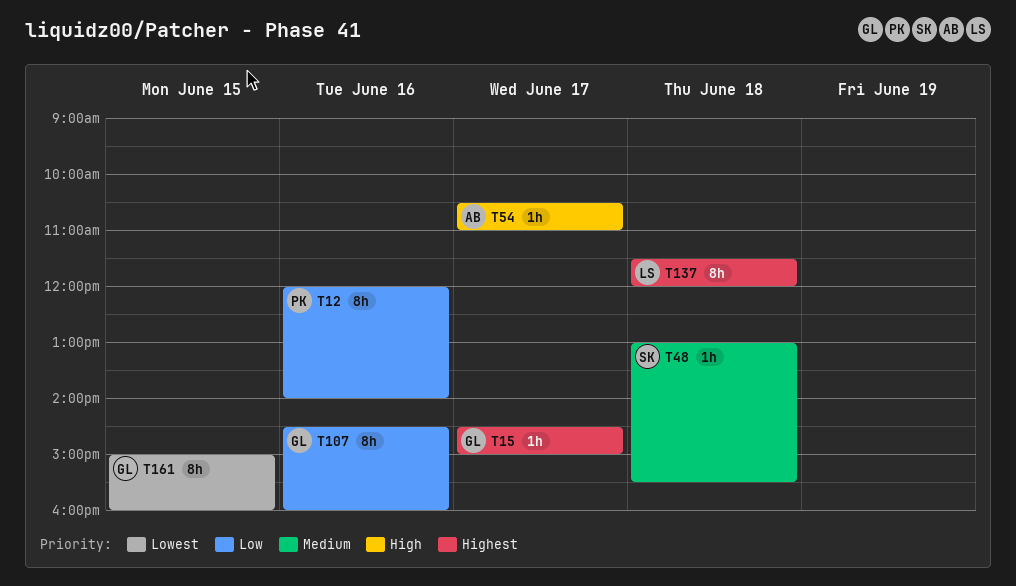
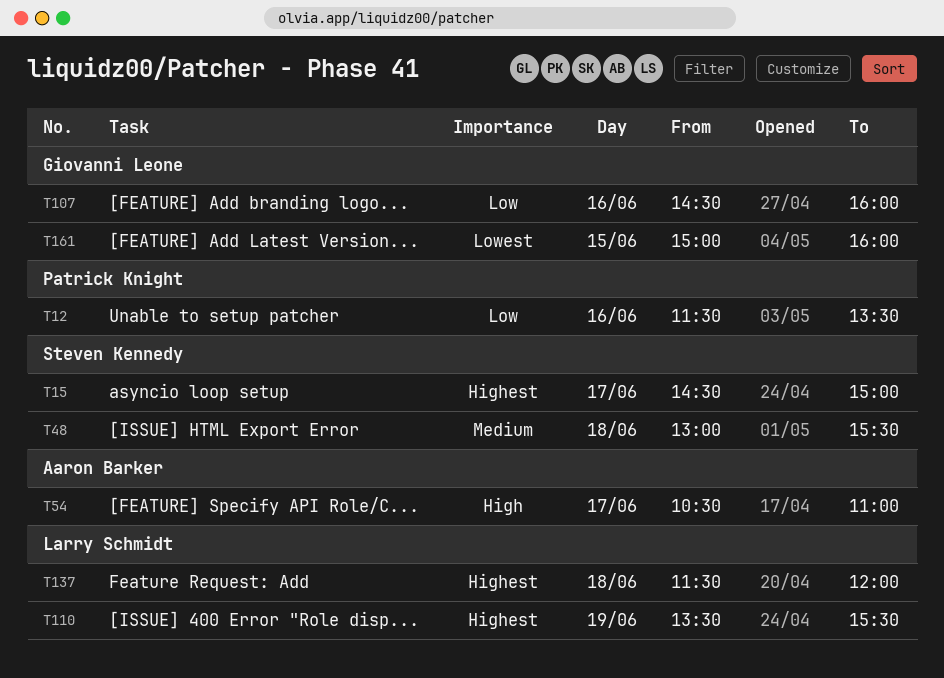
T12, begins: 12:00 -> 11:30
T12, ends: 14:00 -> 13:30
T15, owner: Giovanni Leone -> Steven Kennedy
T110: none -> present

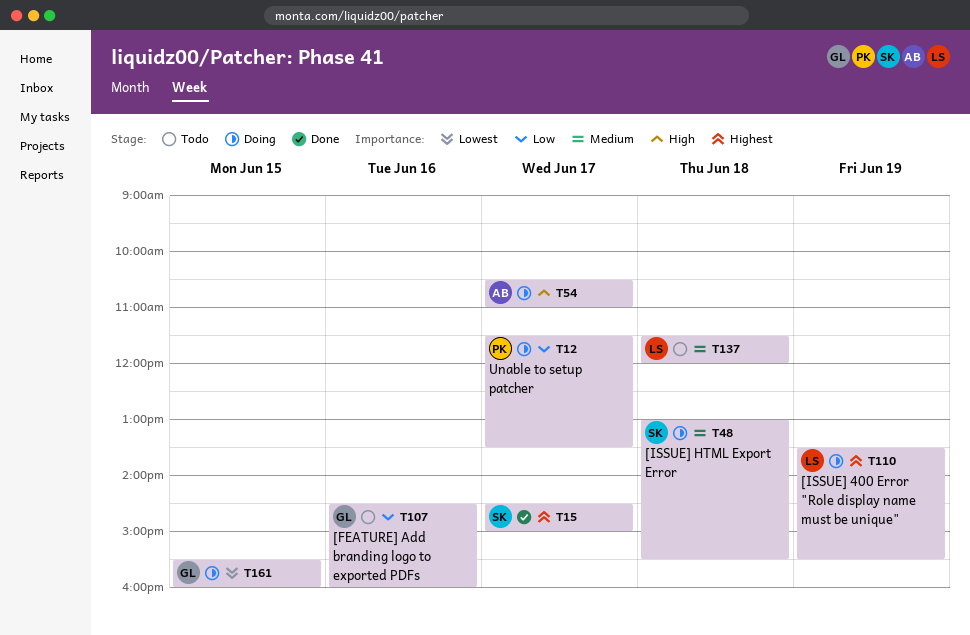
T12, day: Jun 16 -> Jun 17
T137, priority: Highest -> Medium
T161, begins: 15:00 -> 15:30

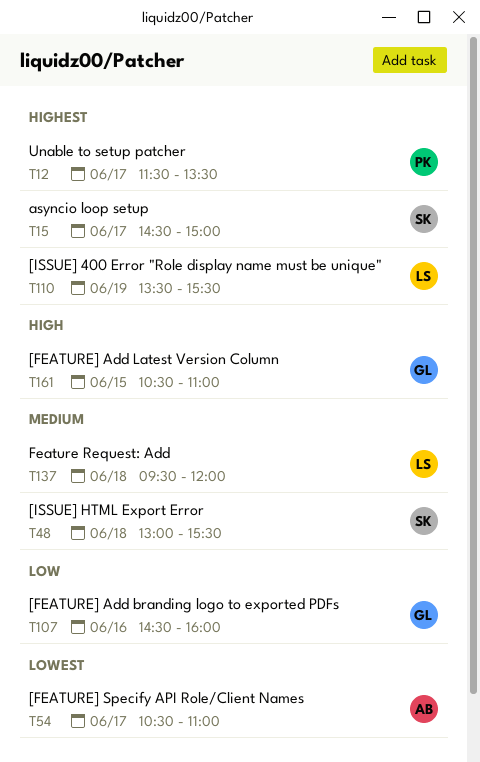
T12, priority: Low -> Highest
T54, priority: High -> Lowest
T137, begins: 11:30 -> 09:30
T161, priority: Lowest -> High
T161, begins: 15:30 -> 10:30
T161, ends: 16:00 -> 11:00

